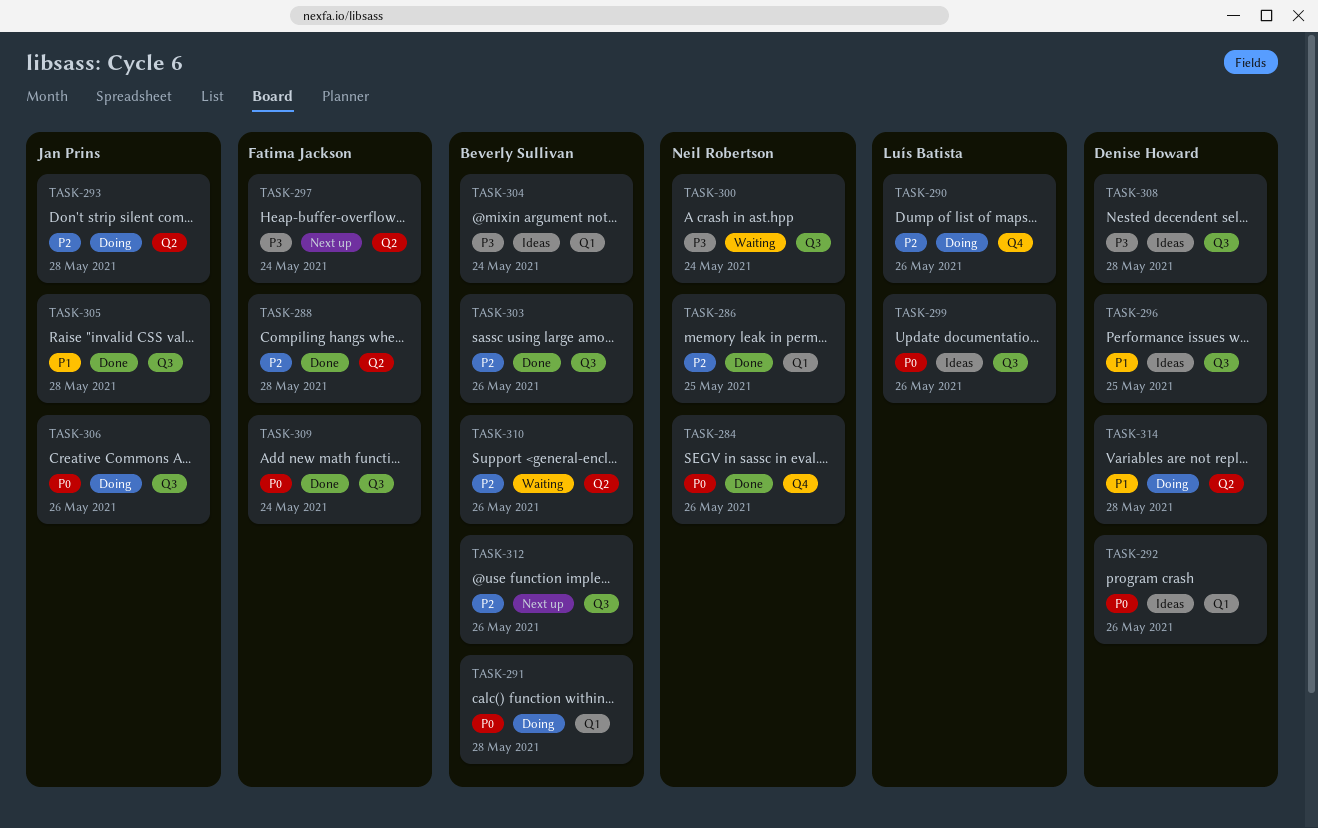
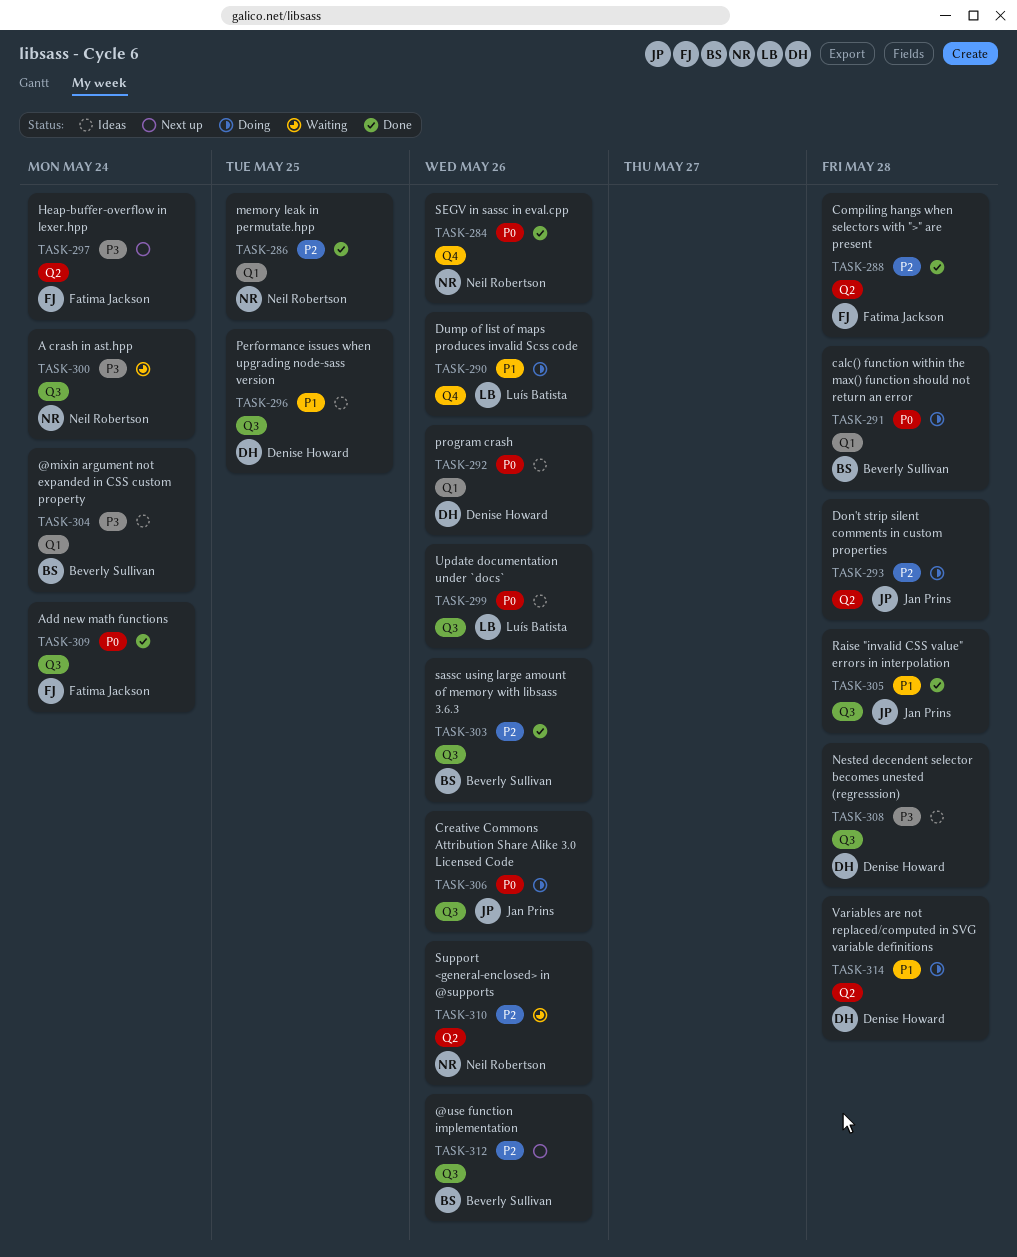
TASK-290, priority: P2 -> P1
TASK-310, owner: Beverly Sullivan -> Neil Robertson

